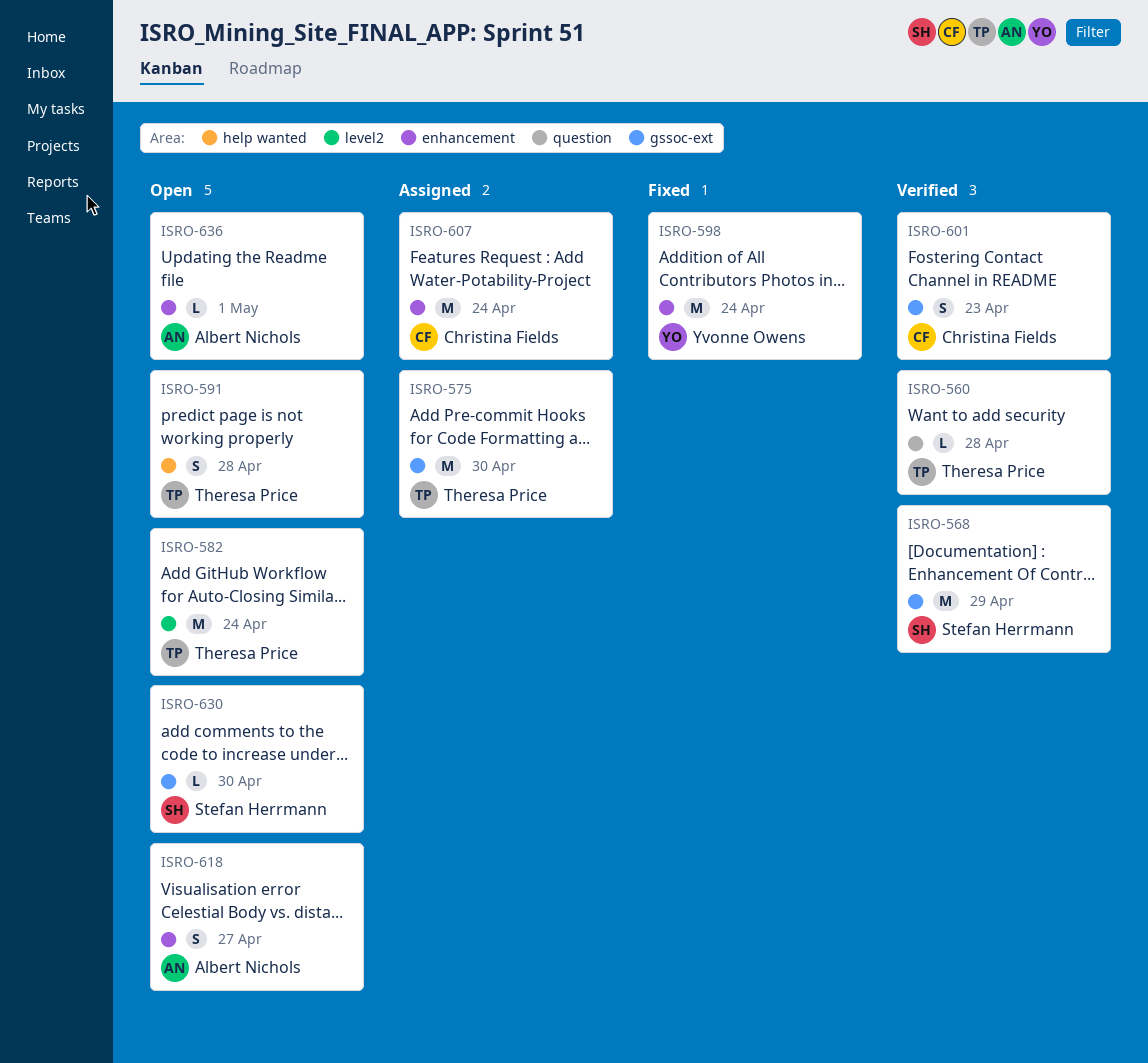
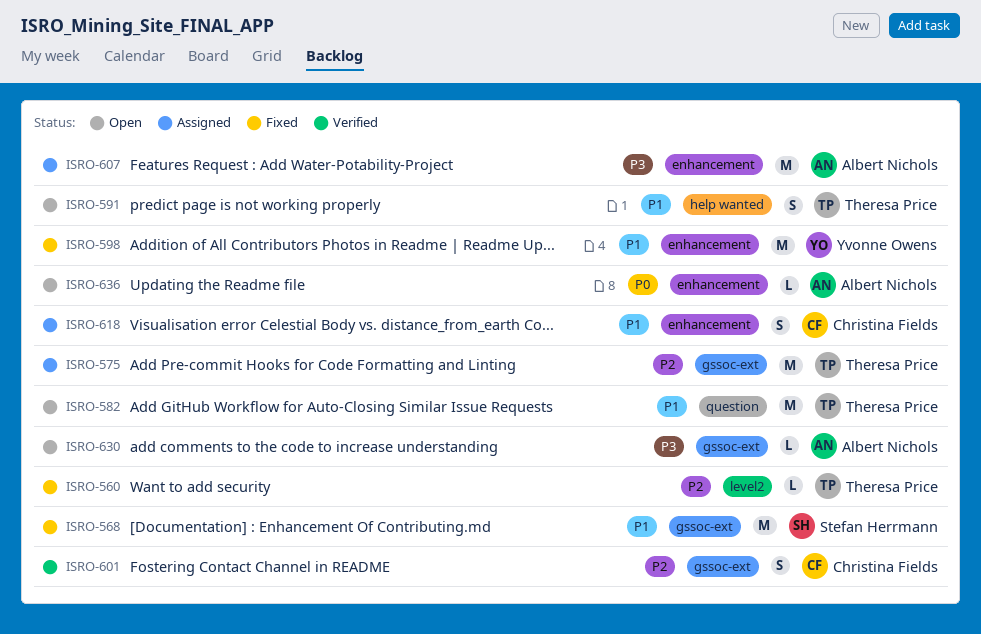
ISRO-560, status: Verified -> Fixed
ISRO-560, label: question -> level2
ISRO-568, status: Verified -> Fixed
ISRO-582, label: level2 -> question
ISRO-607, owner: Christina Fields -> Albert Nichols
ISRO-618, status: Open -> Assigned
ISRO-618, owner: Albert Nichols -> Christina Fields
ISRO-630, owner: Stefan Herrmann -> Albert Nichols

